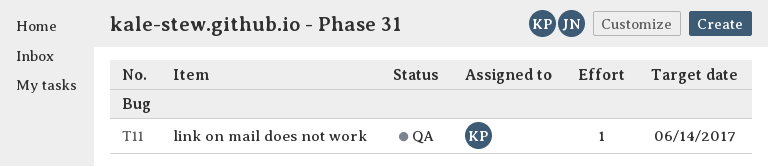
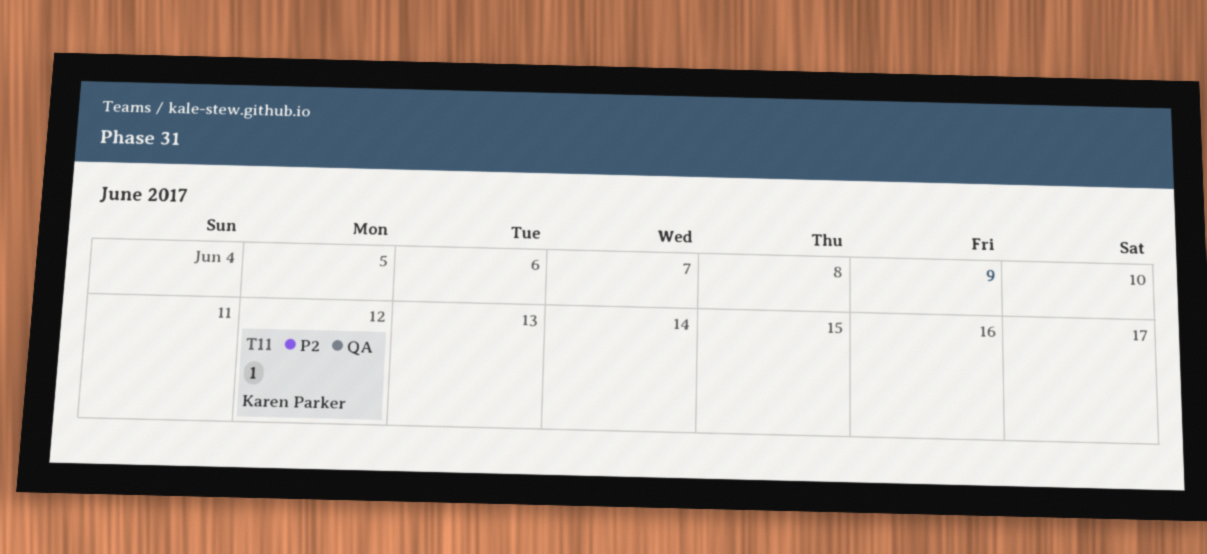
T11, due: Jun 14 -> Jun 12

